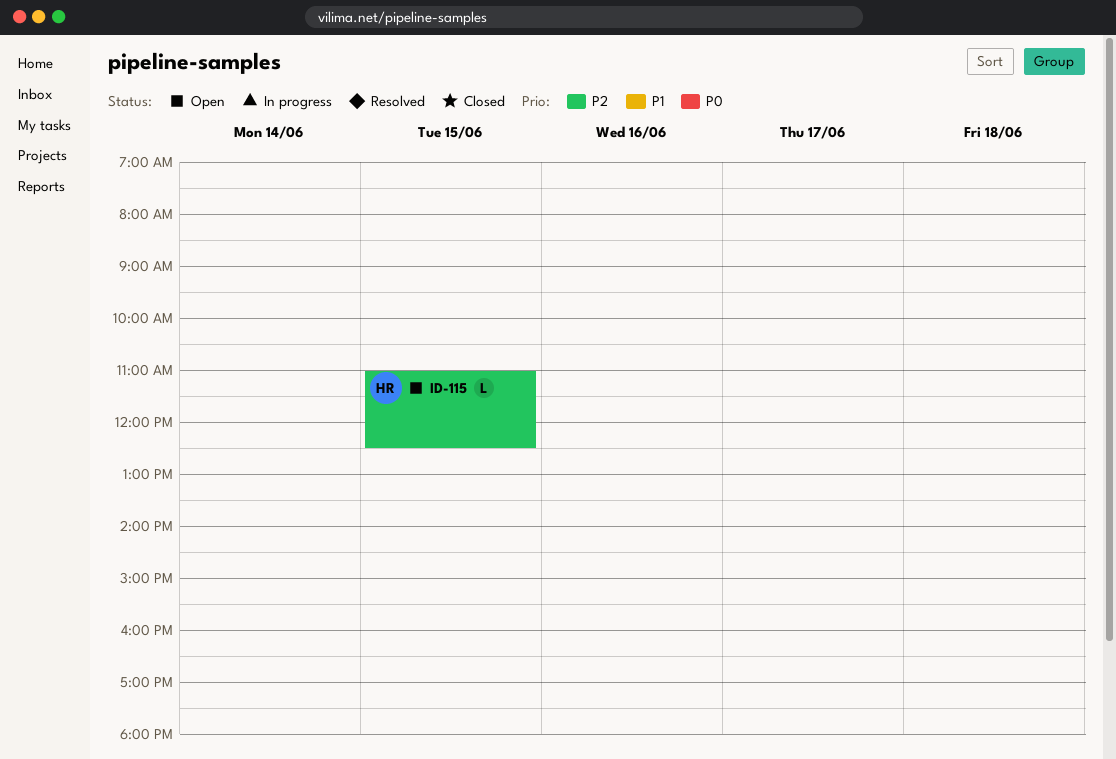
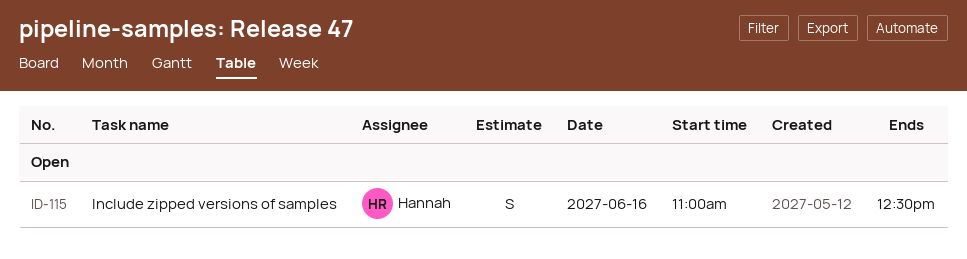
ID-115, estimate: L -> S
ID-115, day: Jun 15 -> Jun 16

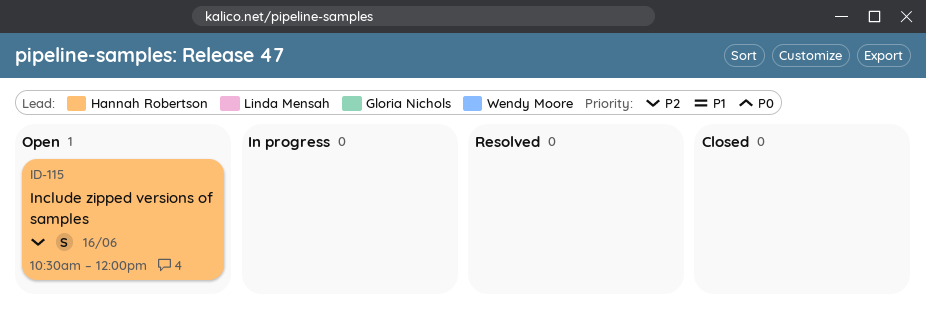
ID-115, begins: 11:00 -> 10:30
ID-115, ends: 12:30 -> 12:00

